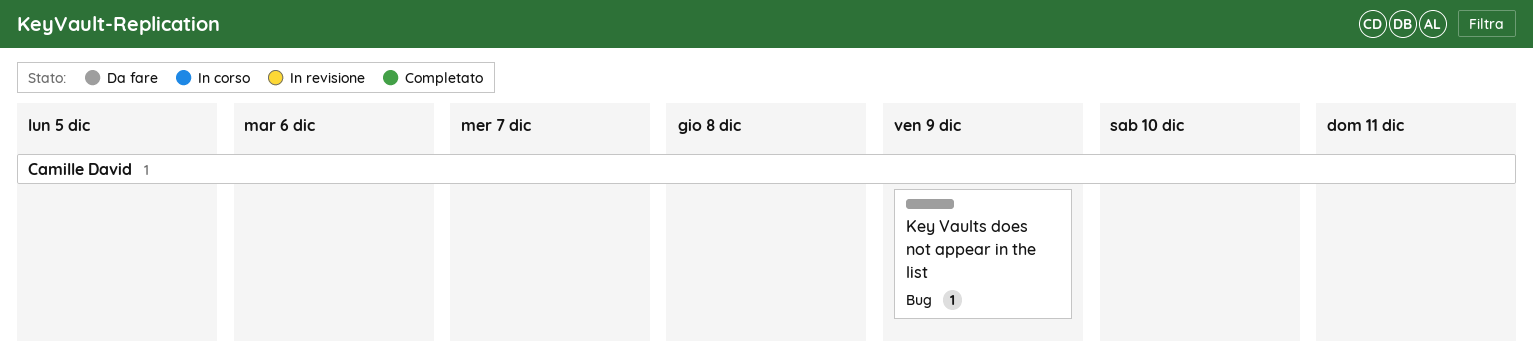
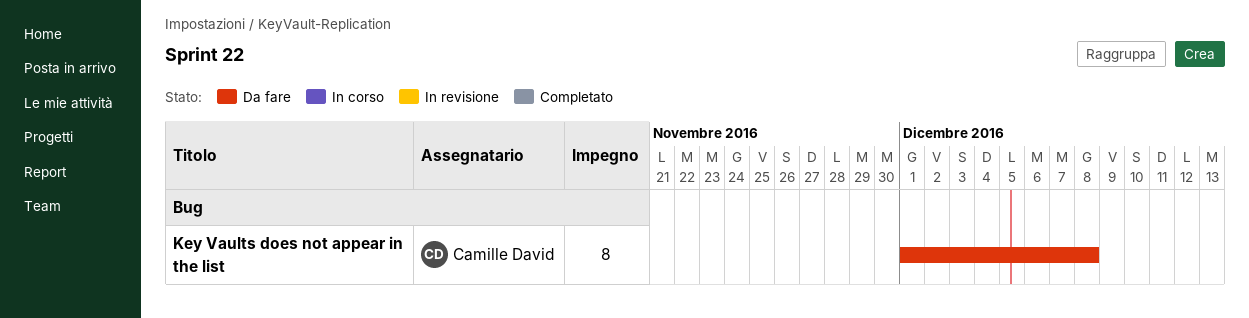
Key Vaults does not appear in the list, estimate: 1 -> 8
Key Vaults does not appear in the list, due: Dec 9 -> Dec 8

